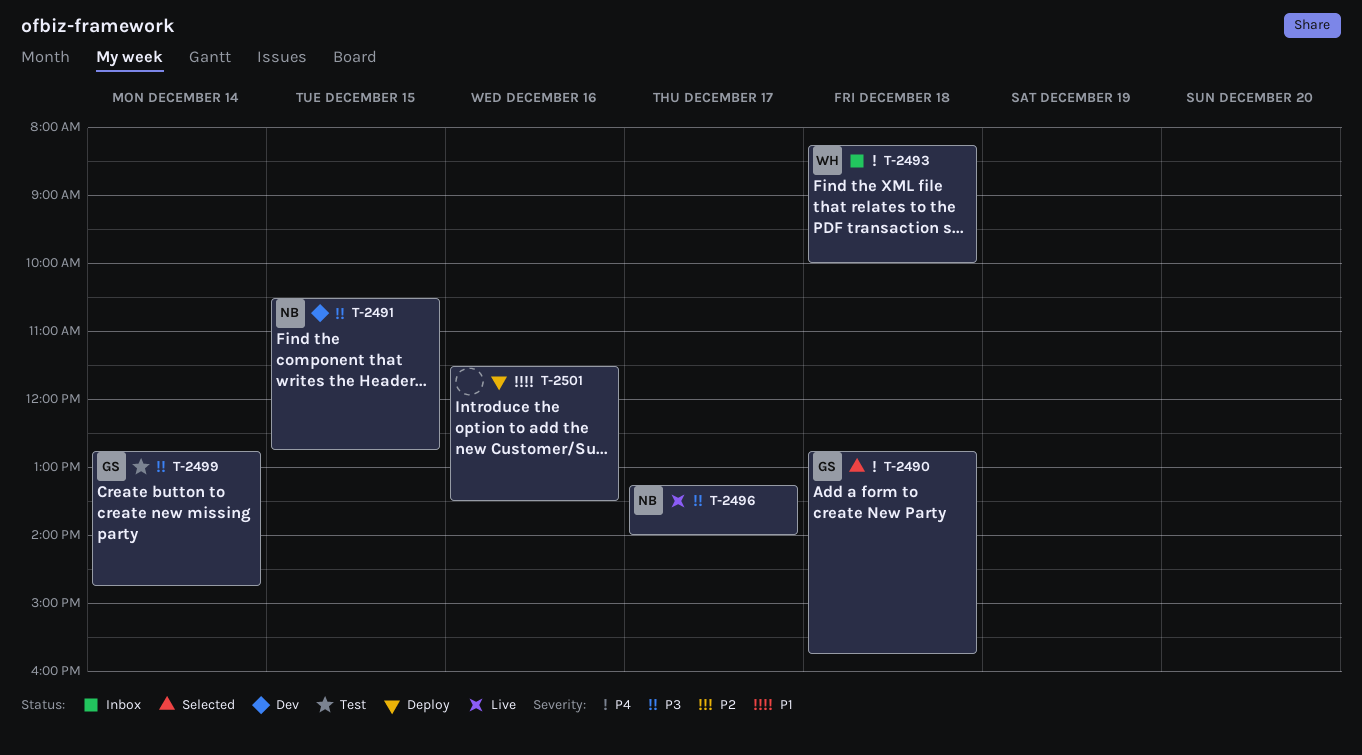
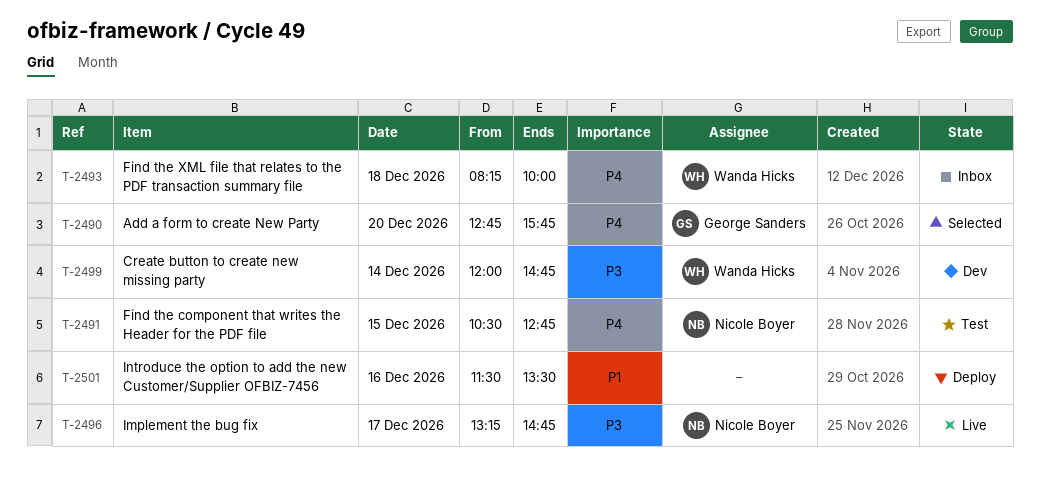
T-2490, day: Dec 18 -> Dec 20
T-2491, status: Dev -> Test
T-2491, priority: P3 -> P4
T-2496, ends: 14:00 -> 14:45
T-2499, status: Test -> Dev
T-2499, owner: George Sanders -> Wanda Hicks
T-2499, begins: 12:45 -> 12:00

